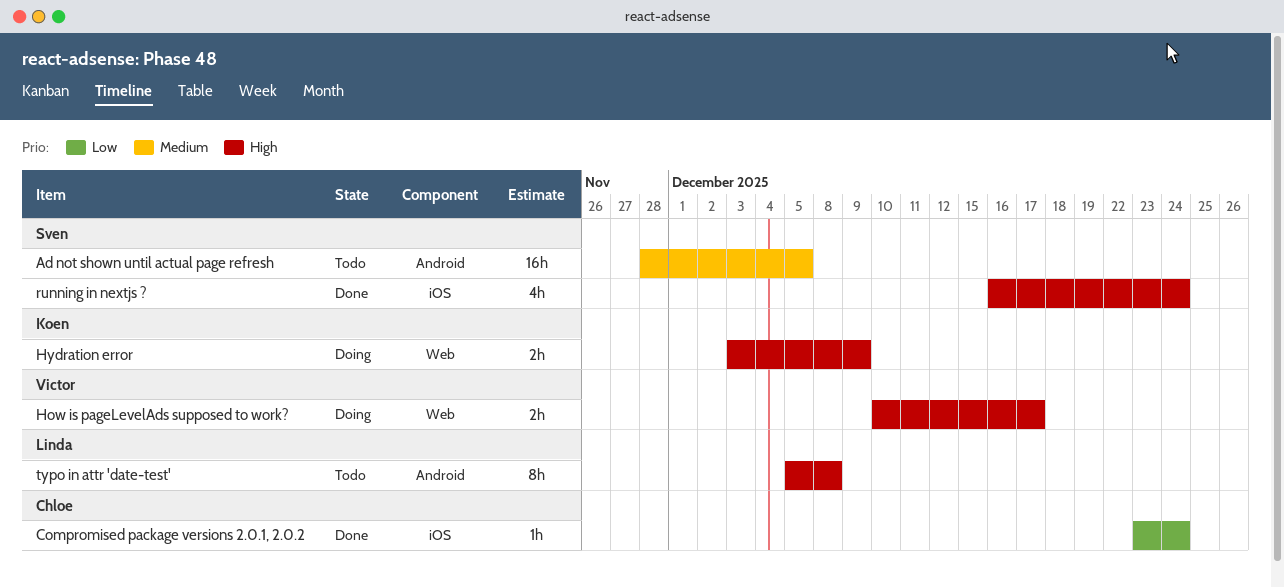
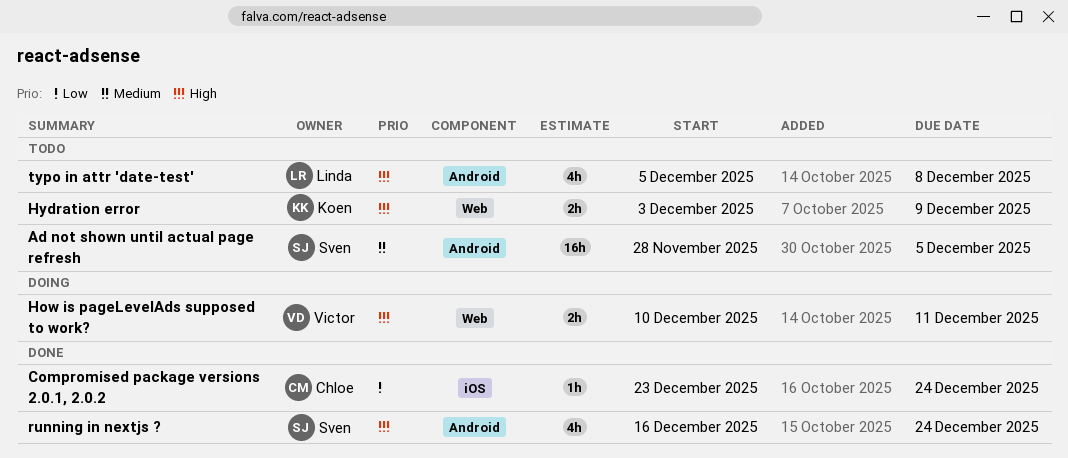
How is pageLevelAds supposed to work?, due: Dec 17 -> Dec 11
Hydration error, status: Doing -> Todo
running in nextjs ?, label: iOS -> Android
typo in attr 'date-test', estimate: 8h -> 4h

